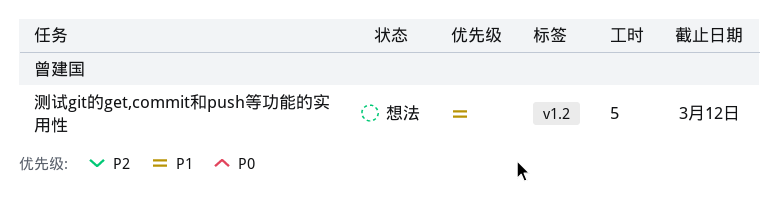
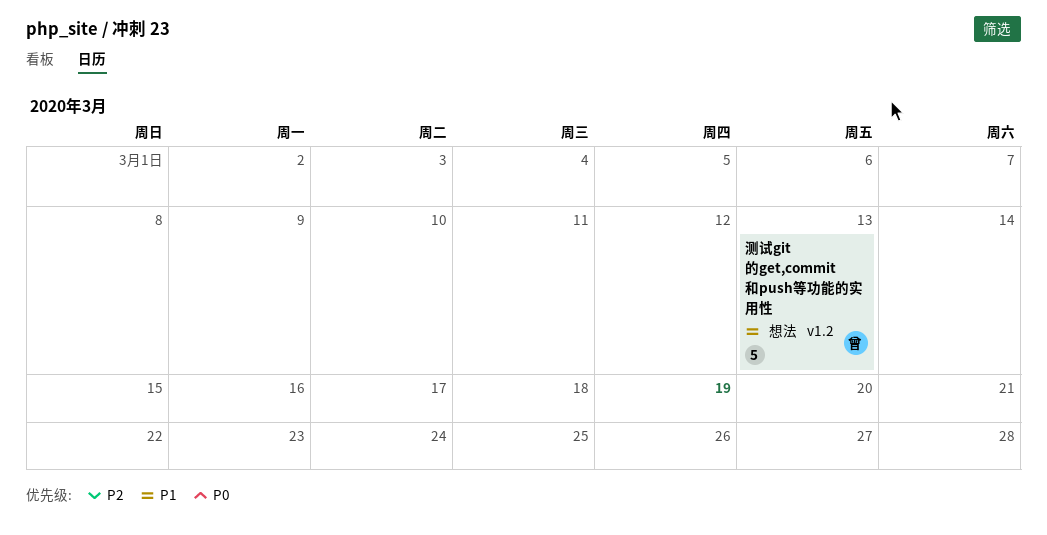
测试git的get,commit和push等功能的实用性, due: Mar 12 -> Mar 13

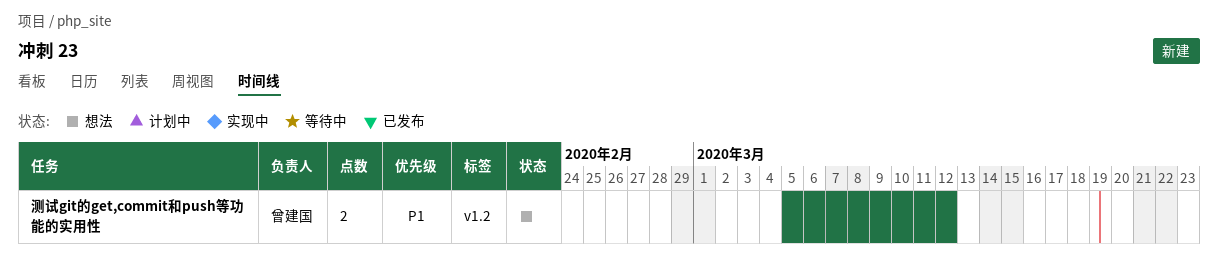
测试git的get,commit和push等功能的实用性, estimate: 5 -> 2
测试git的get,commit和push等功能的实用性, due: Mar 13 -> Mar 12

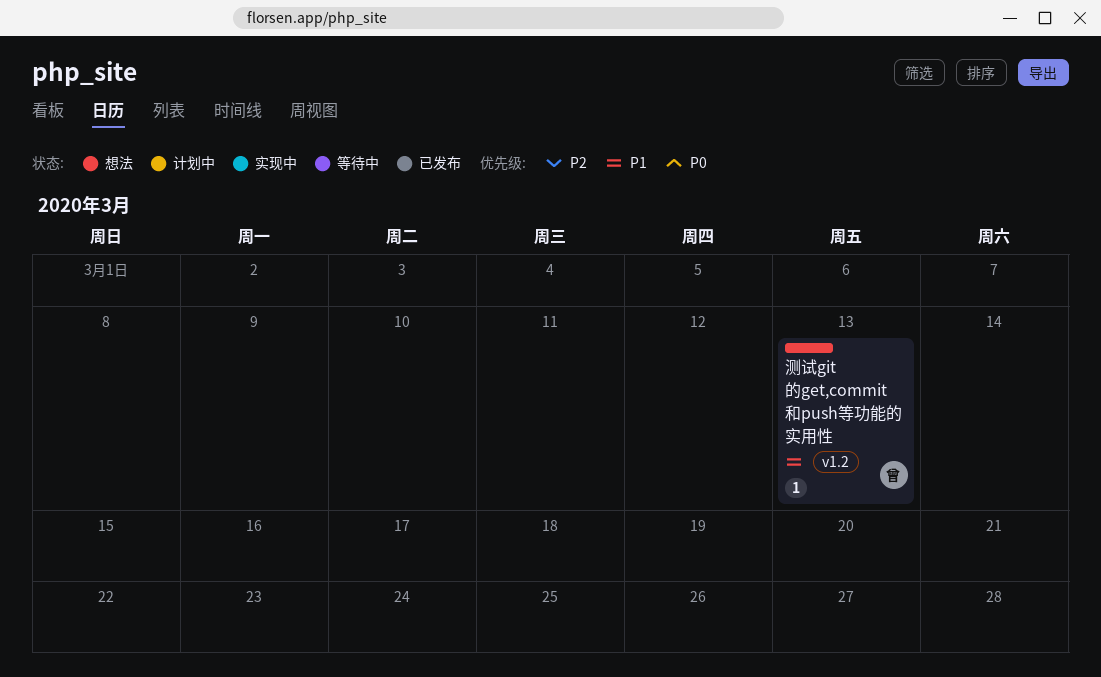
测试git的get,commit和push等功能的实用性, estimate: 2 -> 1
测试git的get,commit和push等功能的实用性, due: Mar 12 -> Mar 13

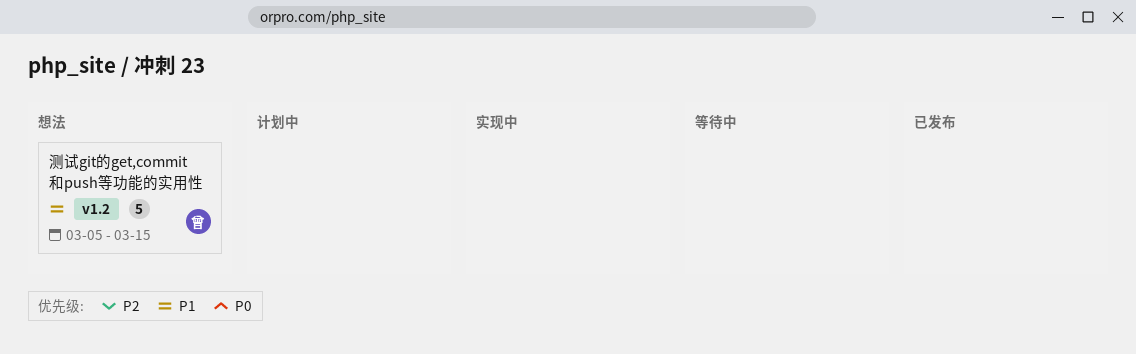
测试git的get,commit和push等功能的实用性, estimate: 1 -> 5
测试git的get,commit和push等功能的实用性, due: Mar 13 -> Mar 15

